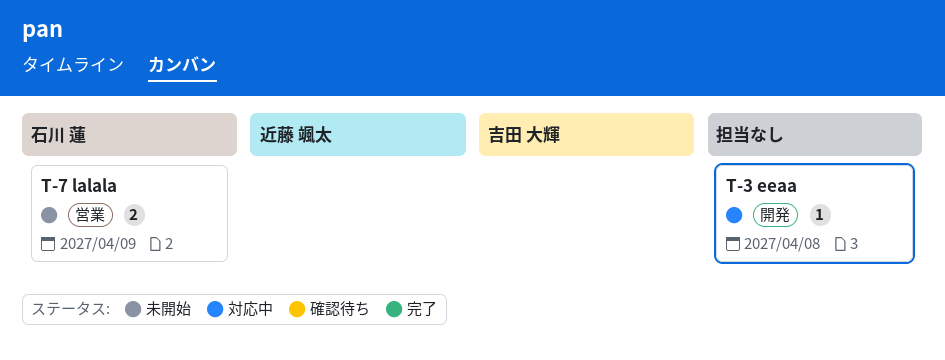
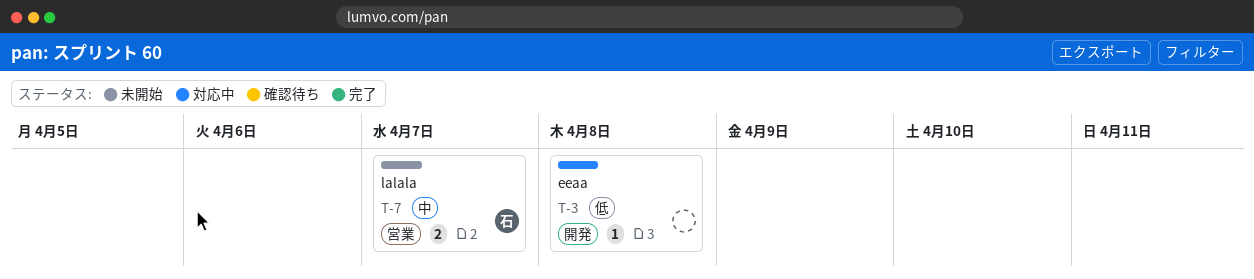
T-7, due: Apr 9 -> Apr 7

